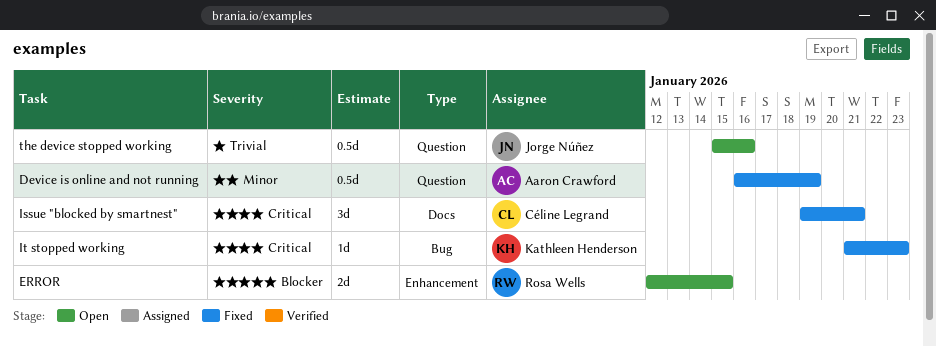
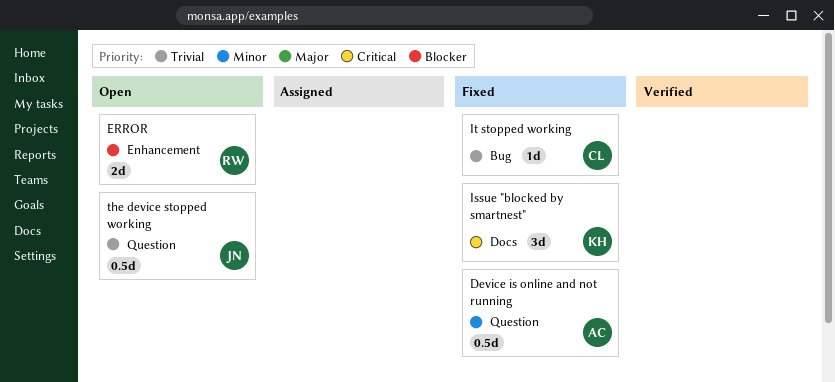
Issue "blocked by smartnest", owner: Céline Legrand -> Kathleen Henderson
It stopped working, owner: Kathleen Henderson -> Céline Legrand
It stopped working, priority: Critical -> Trivial

